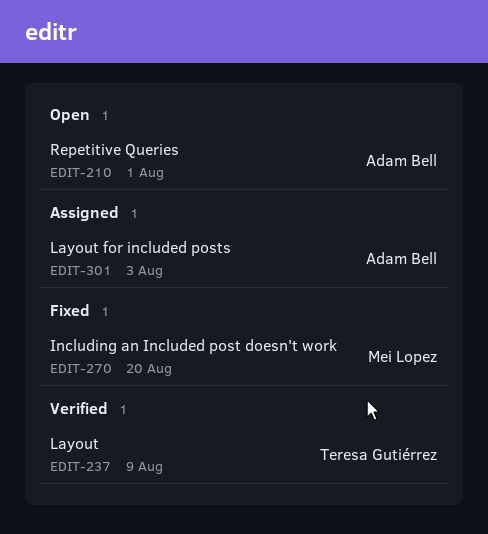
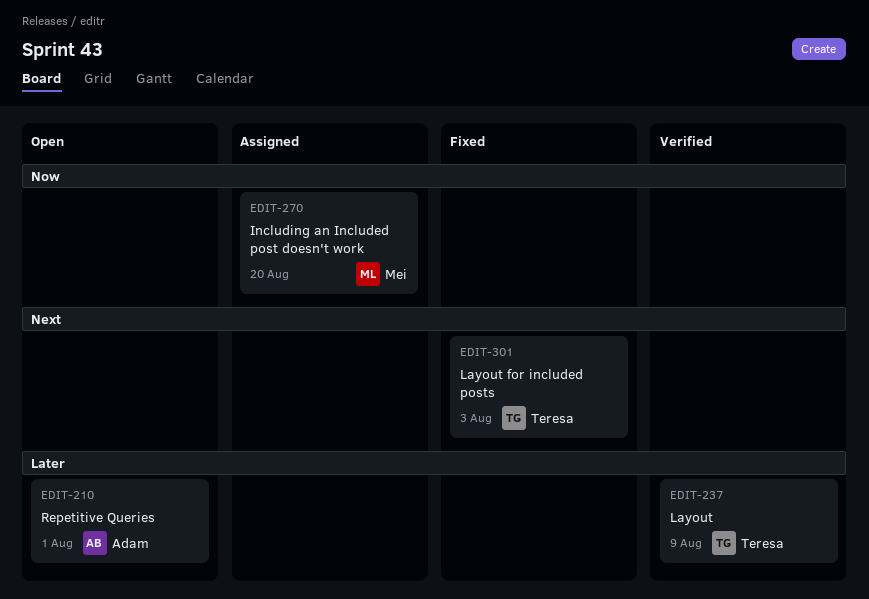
EDIT-270, status: Fixed -> Assigned
EDIT-301, status: Assigned -> Fixed
EDIT-301, owner: Adam Bell -> Teresa Gutiérrez

